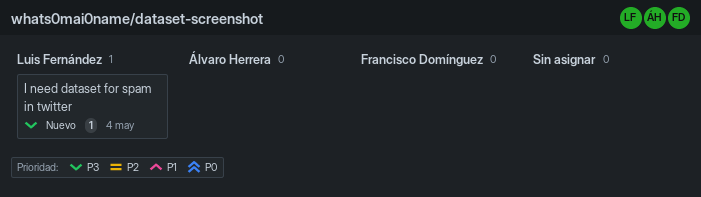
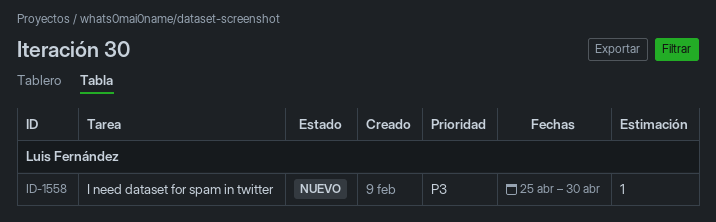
I need dataset for spam in twitter, due: May 4 -> Apr 30

